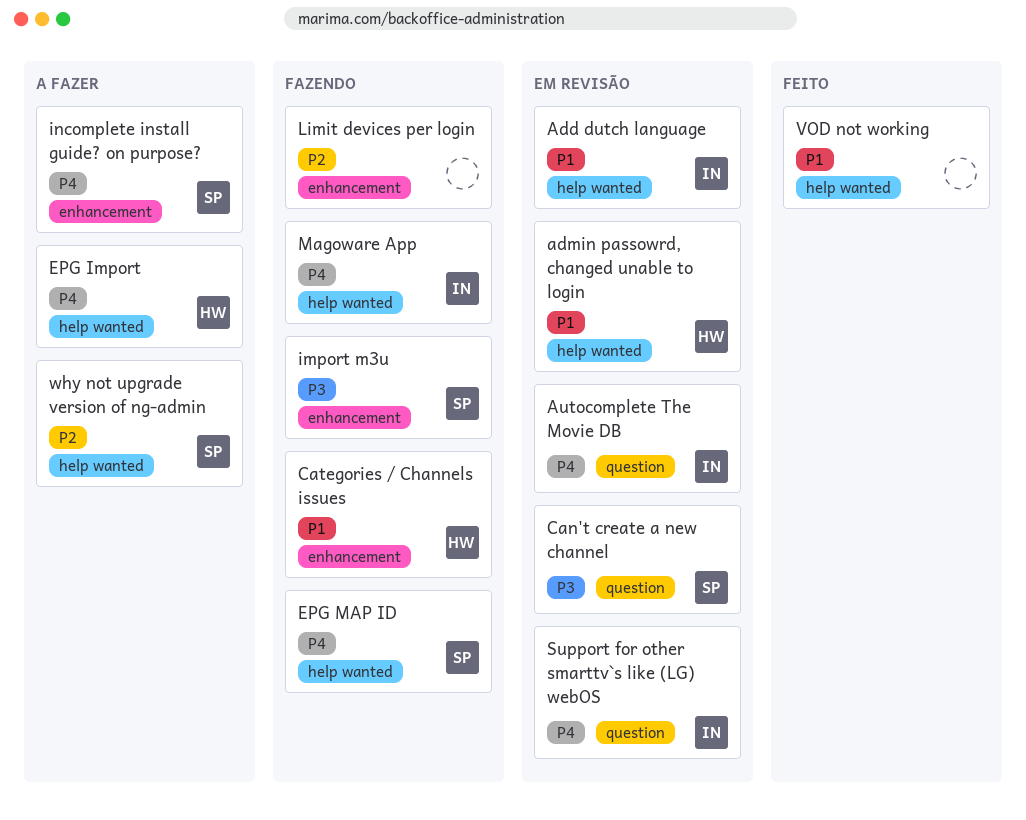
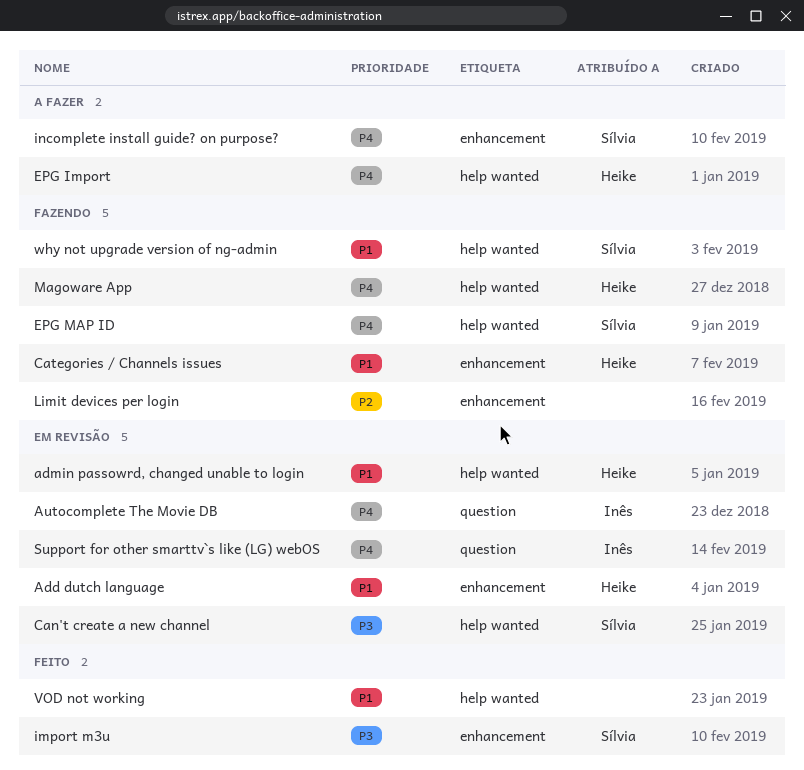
Add dutch language, owner: Inês -> Heike
Add dutch language, label: help wanted -> enhancement
Can't create a new channel, label: question -> help wanted
import m3u, status: Fazendo -> Feito
Magoware App, owner: Inês -> Heike
why not upgrade version of ng-admin, status: A fazer -> Fazendo
why not upgrade version of ng-admin, priority: P2 -> P1

